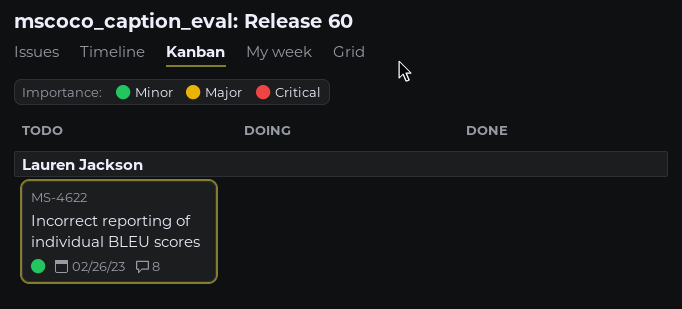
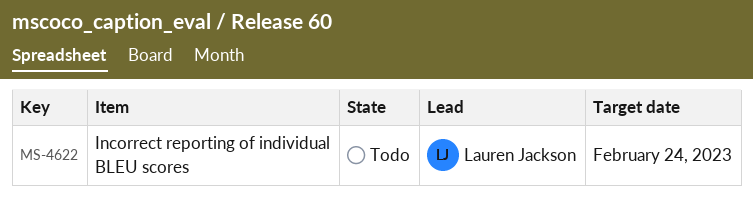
MS-4622, due: Feb 26 -> Feb 24

